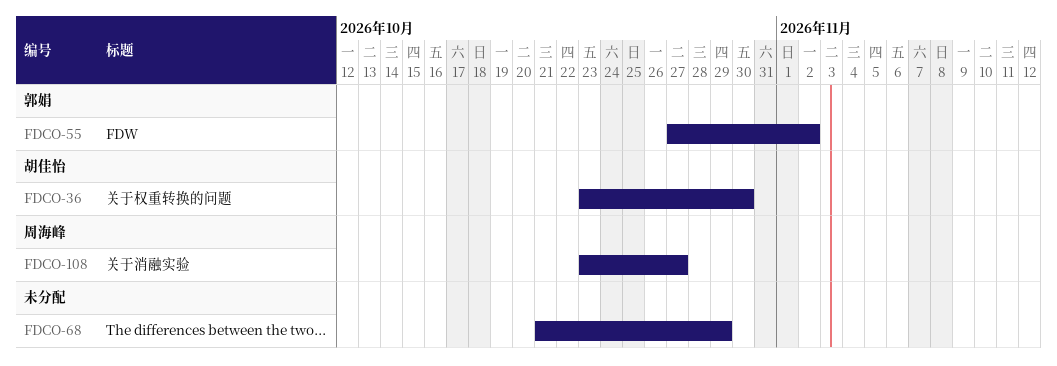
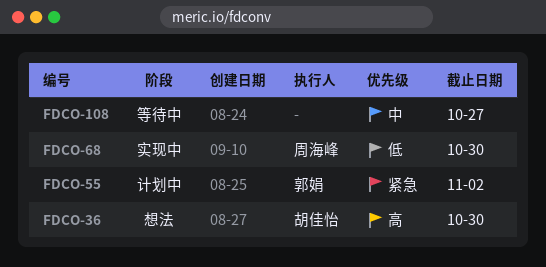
FDCO-68, owner: none -> 周海峰
FDCO-68, due: Oct 29 -> Oct 30
FDCO-108, owner: 周海峰 -> none

